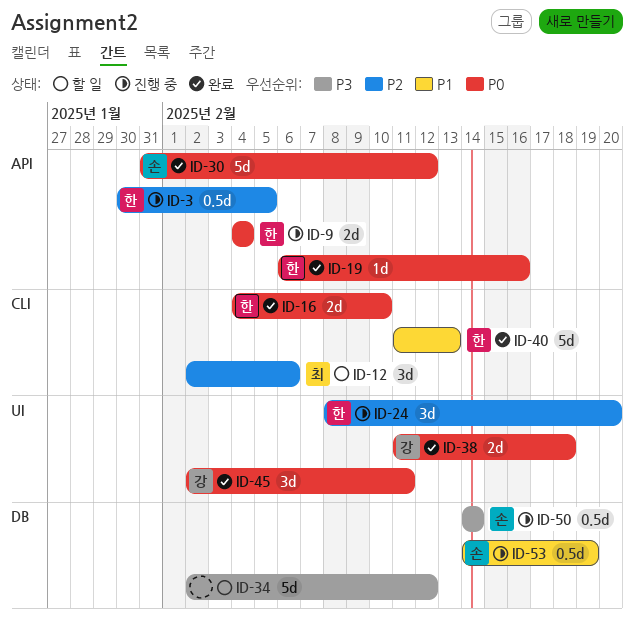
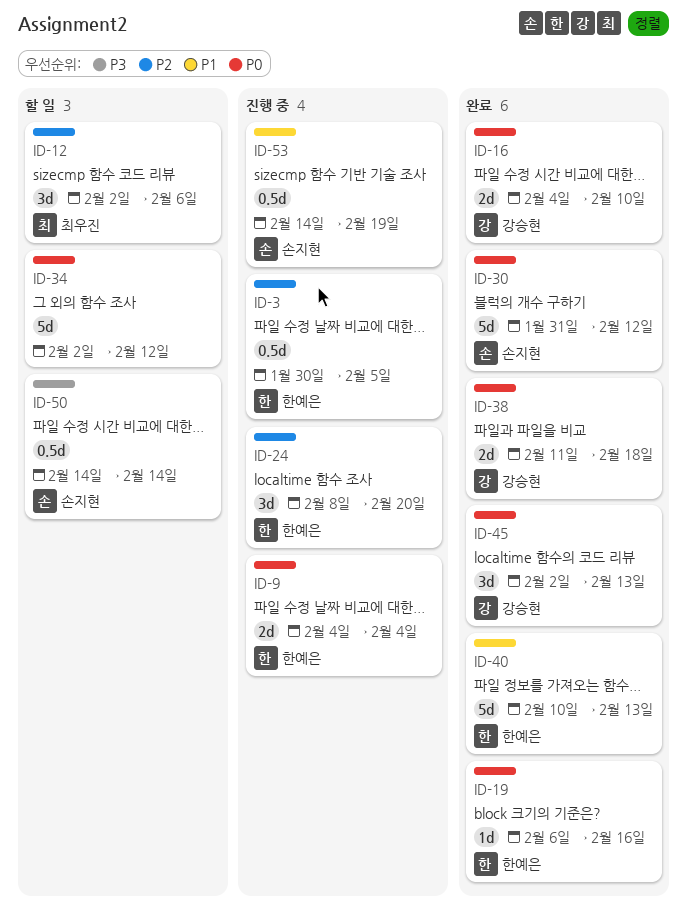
ID-16, owner: 한예은 -> 강승현
ID-34, priority: P3 -> P0
ID-40, start: Feb 11 -> Feb 10
ID-45, due: Feb 11 -> Feb 13
ID-50, status: 진행 중 -> 할 일

